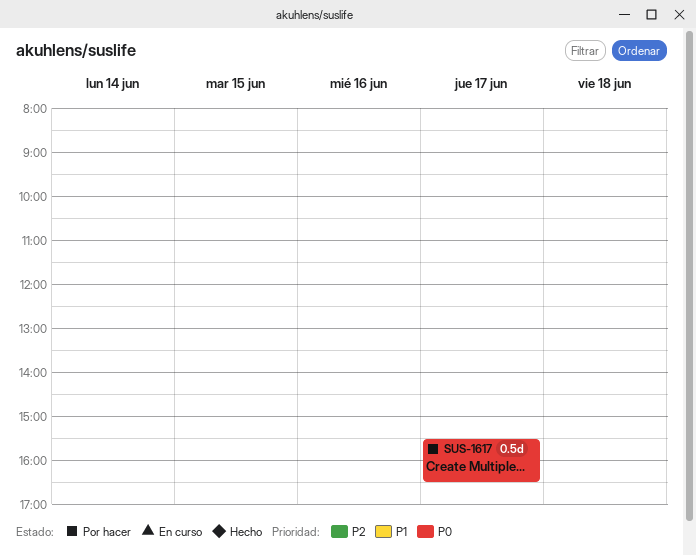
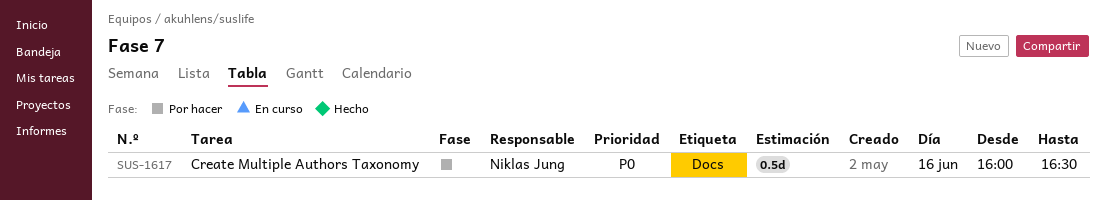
SUS-1617, day: Jun 17 -> Jun 16
SUS-1617, begins: 15:30 -> 16:00

